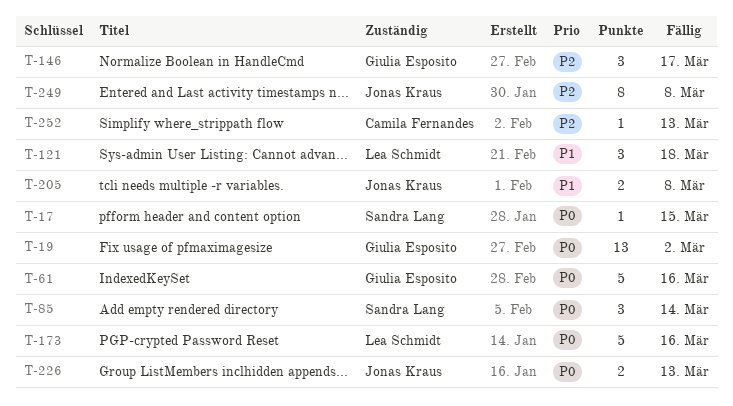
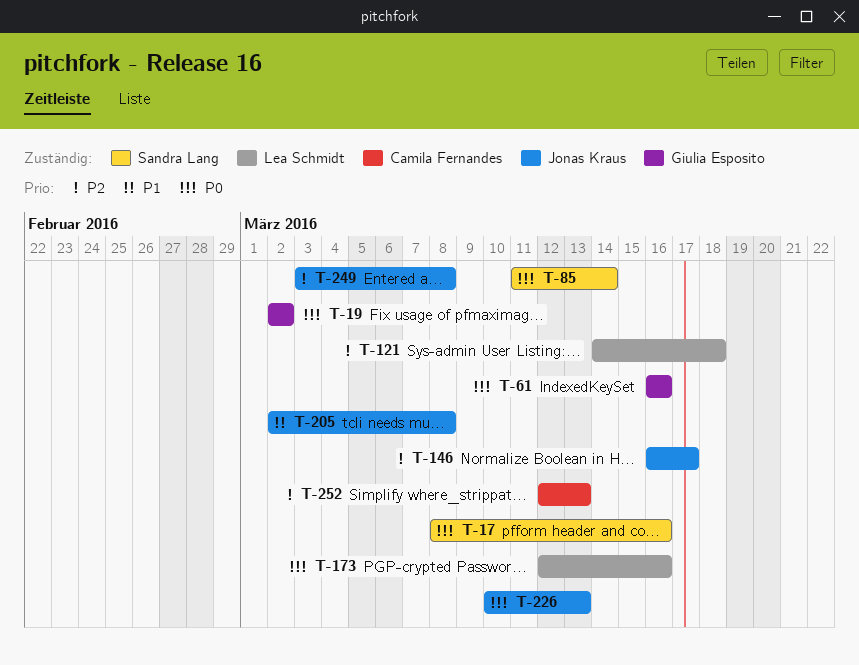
T-17, due: Mar 15 -> Mar 16
T-121, priority: P1 -> P2
T-146, owner: Giulia Esposito -> Jonas Kraus

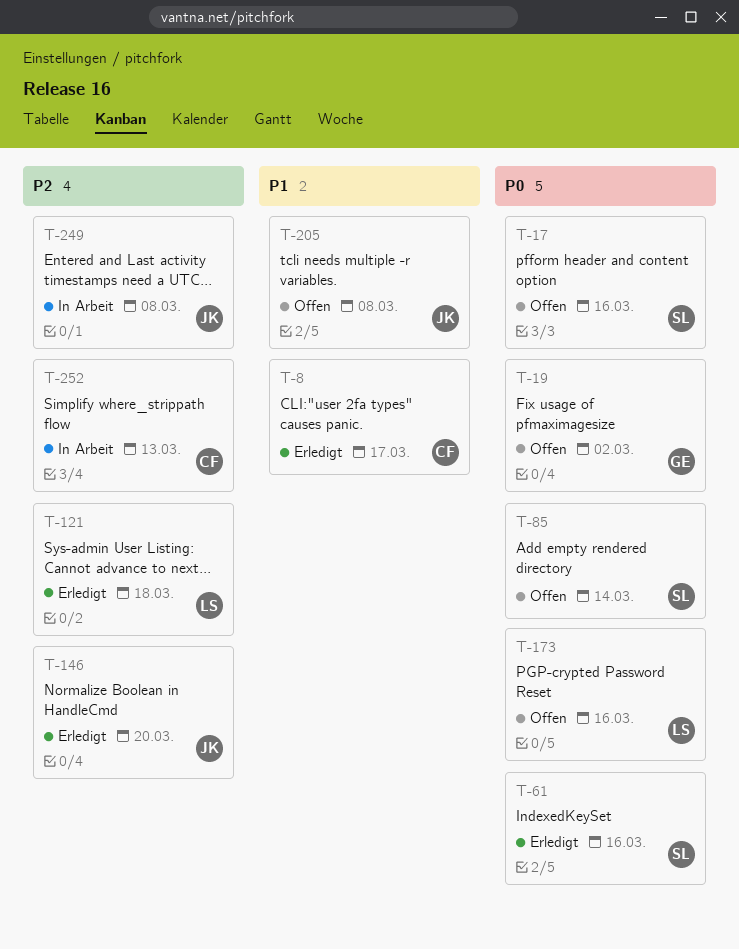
T-8: none -> present
T-61, owner: Giulia Esposito -> Sandra Lang
T-146, due: Mar 17 -> Mar 20
T-226: present -> none

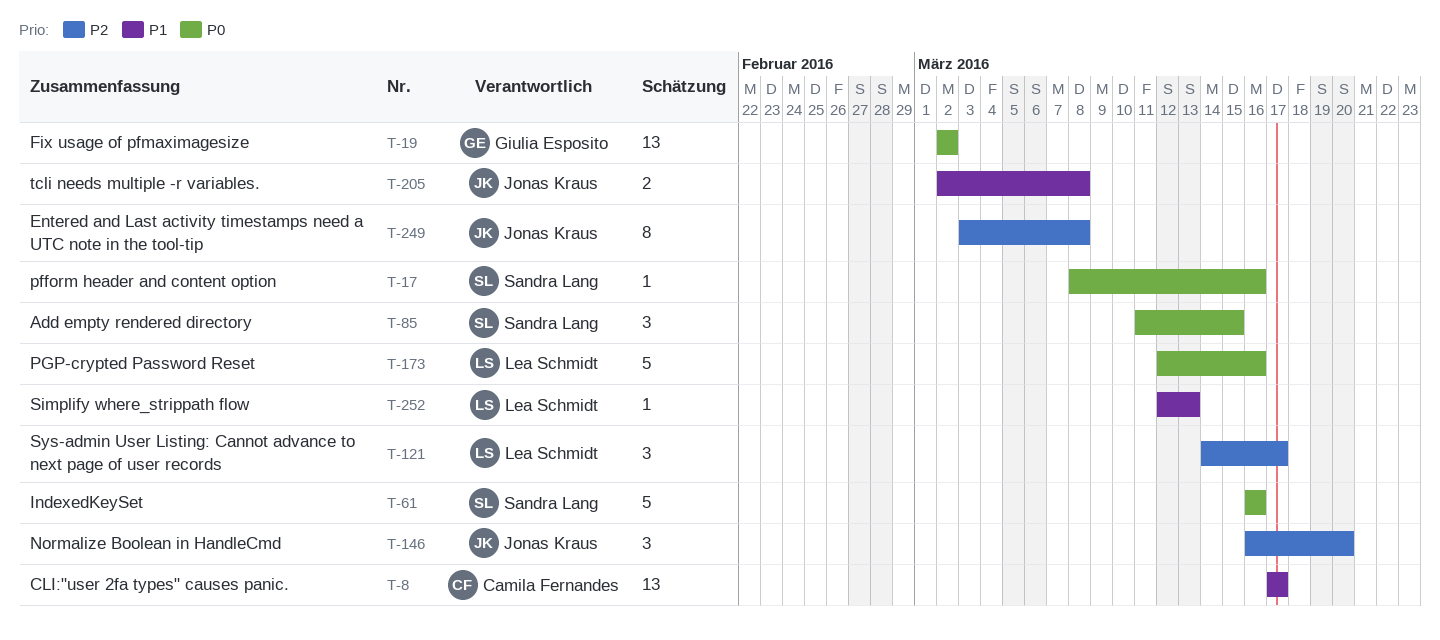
T-85, due: Mar 14 -> Mar 15
T-121, due: Mar 18 -> Mar 17
T-252, owner: Camila Fernandes -> Lea Schmidt
T-252, priority: P2 -> P1

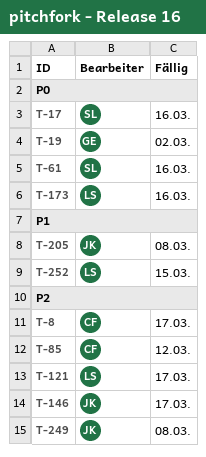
T-8, priority: P1 -> P2
T-85, owner: Sandra Lang -> Camila Fernandes
T-85, priority: P0 -> P2
T-85, due: Mar 15 -> Mar 12
T-146, due: Mar 20 -> Mar 17
T-252, due: Mar 13 -> Mar 15

